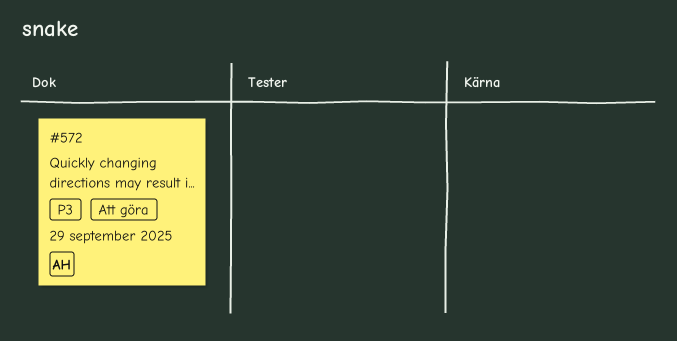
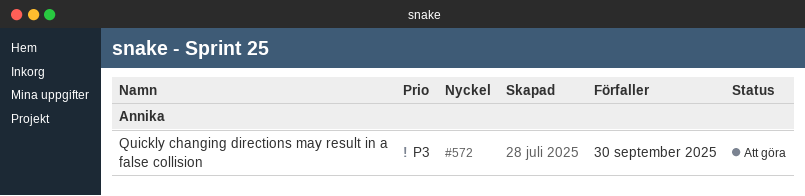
#572, due: Sep 29 -> Sep 30

